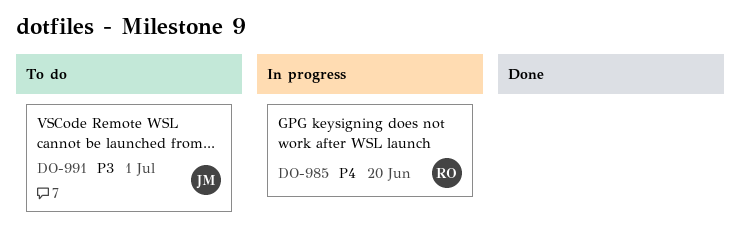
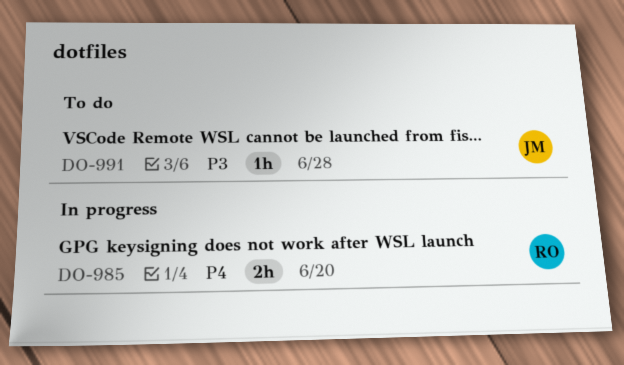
DO-991, due: Jul 1 -> Jun 28

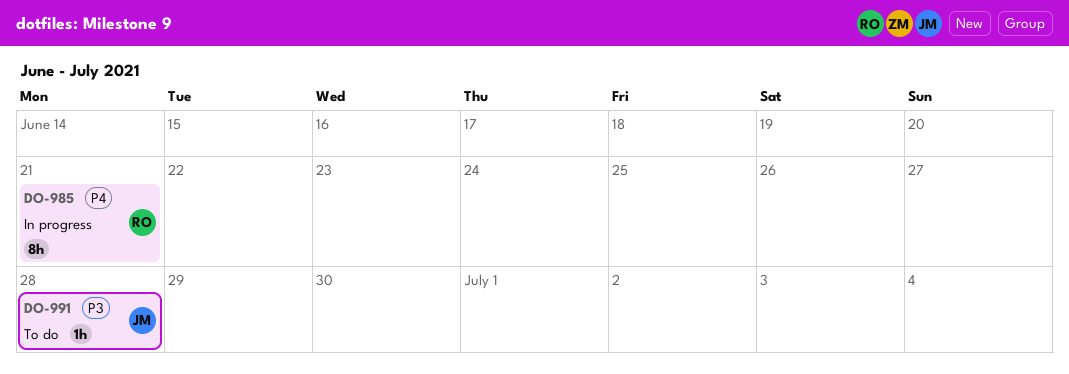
DO-985, estimate: 2h -> 8h
DO-985, due: Jun 20 -> Jun 21

